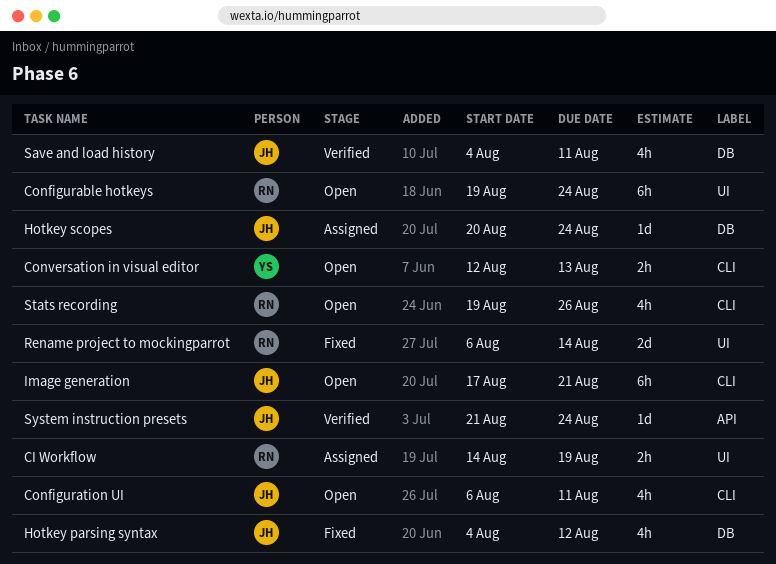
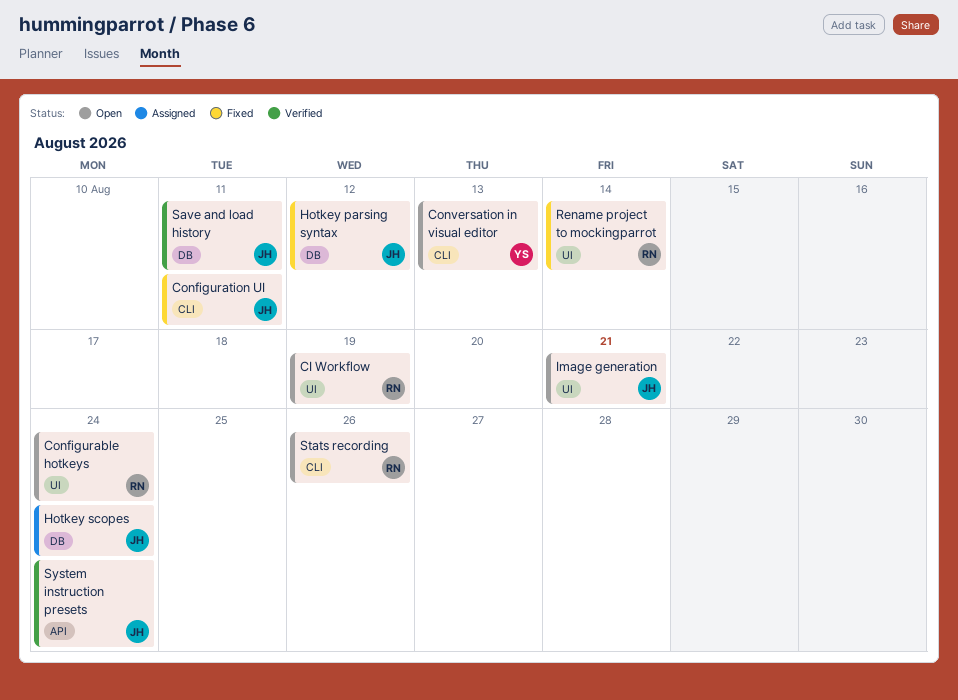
CI Workflow, status: Assigned -> Open
Configuration UI, status: Open -> Fixed
Image generation, label: CLI -> UI

